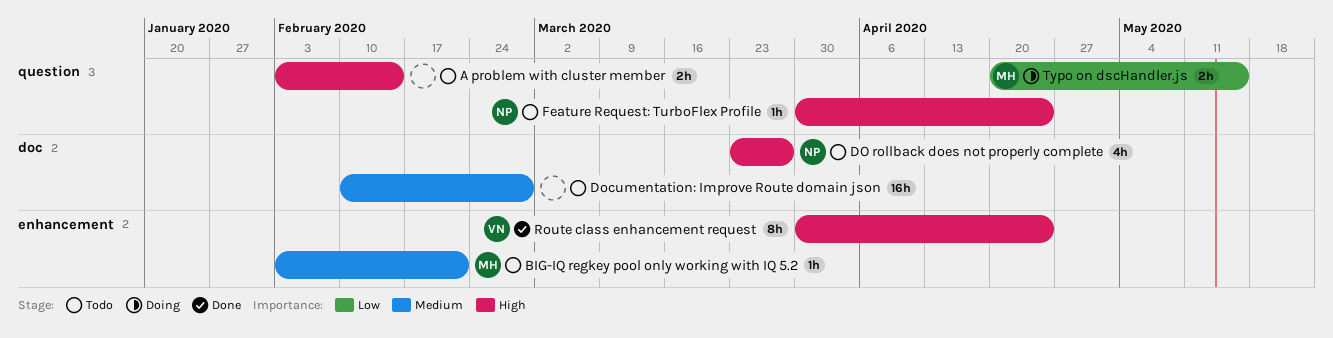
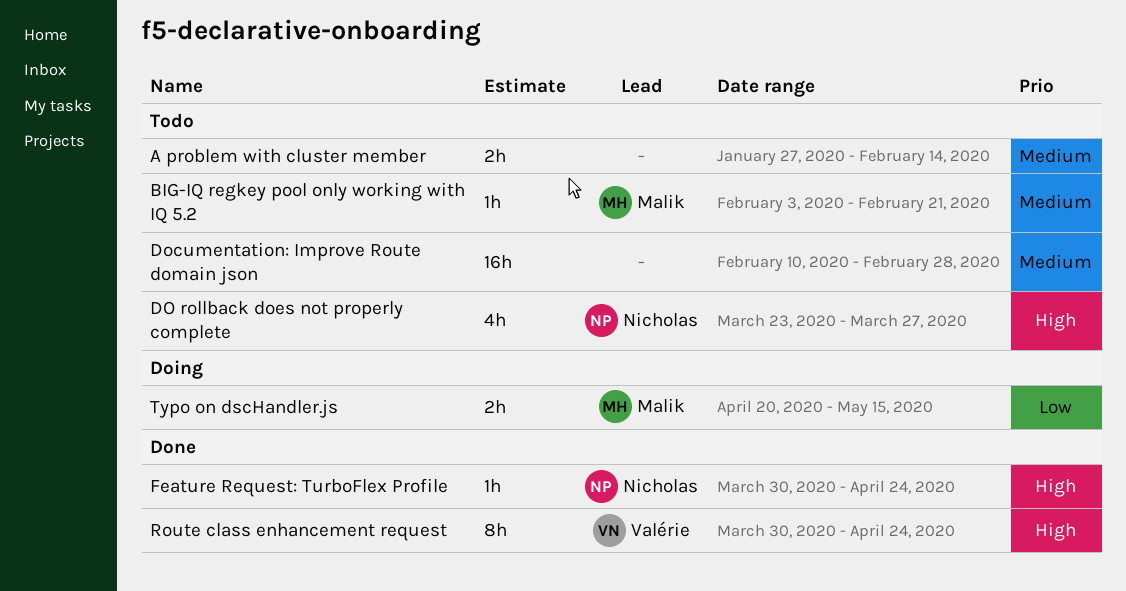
A problem with cluster member, priority: High -> Medium
A problem with cluster member, start: Feb 3 -> Jan 27
Feature Request: TurboFlex Profile, status: Todo -> Done

